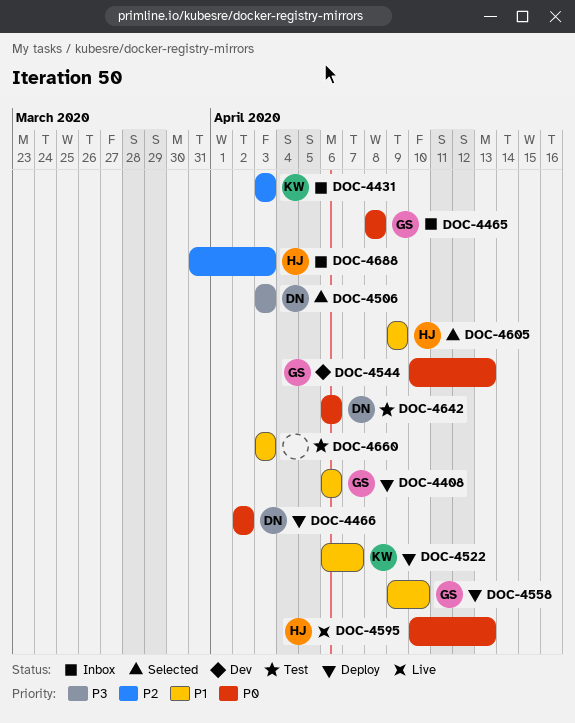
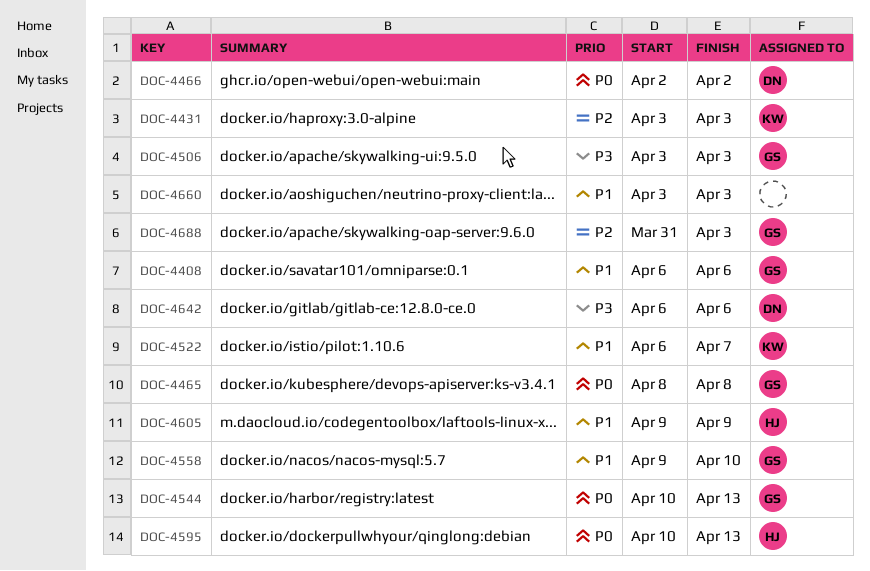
DOC-4506, owner: DN -> GS
DOC-4642, priority: P0 -> P3
DOC-4688, owner: HJ -> GS

